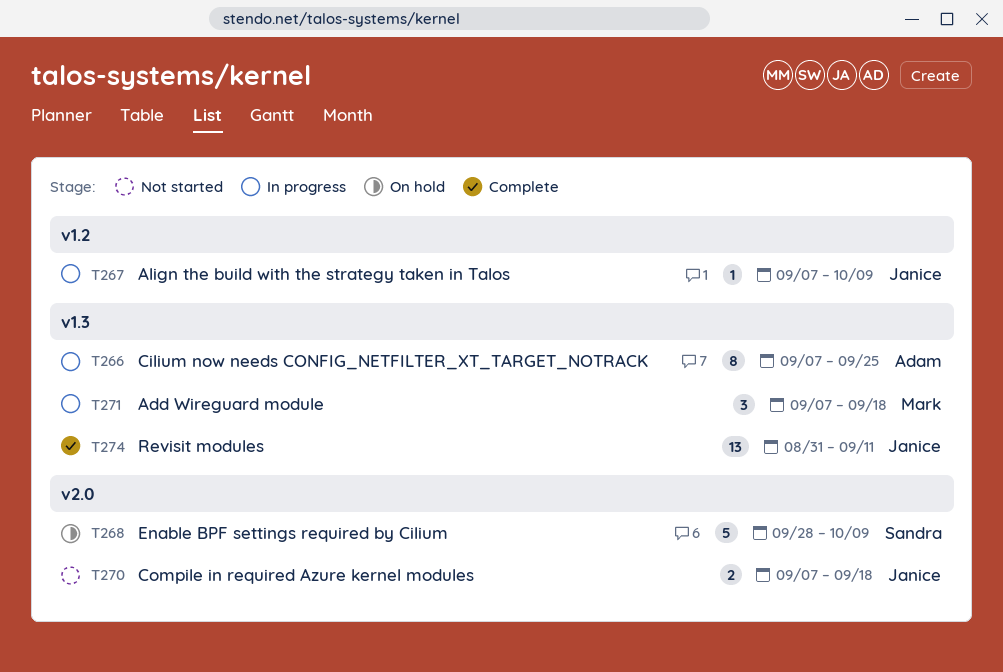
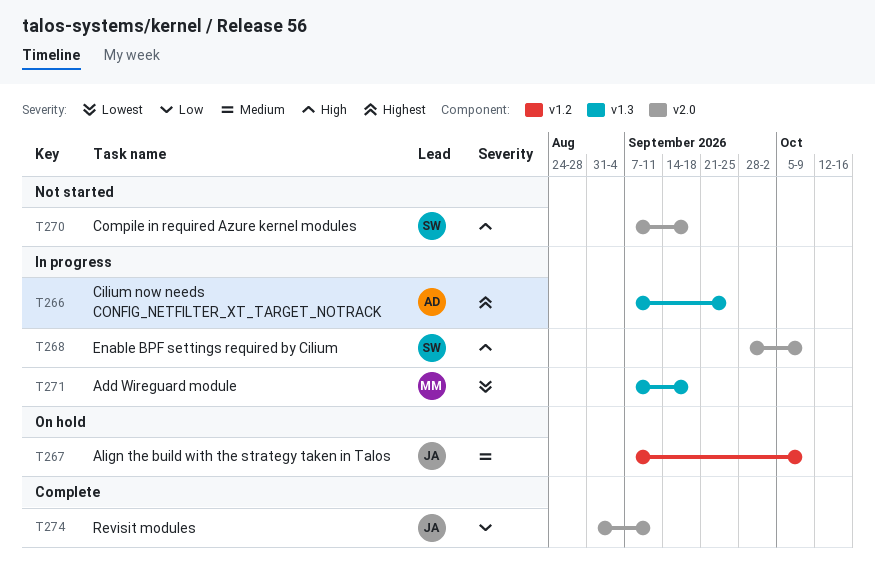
T267, status: In progress -> On hold
T268, status: On hold -> In progress
T270, owner: Janice -> Sandra
T274, label: v1.3 -> v2.0

